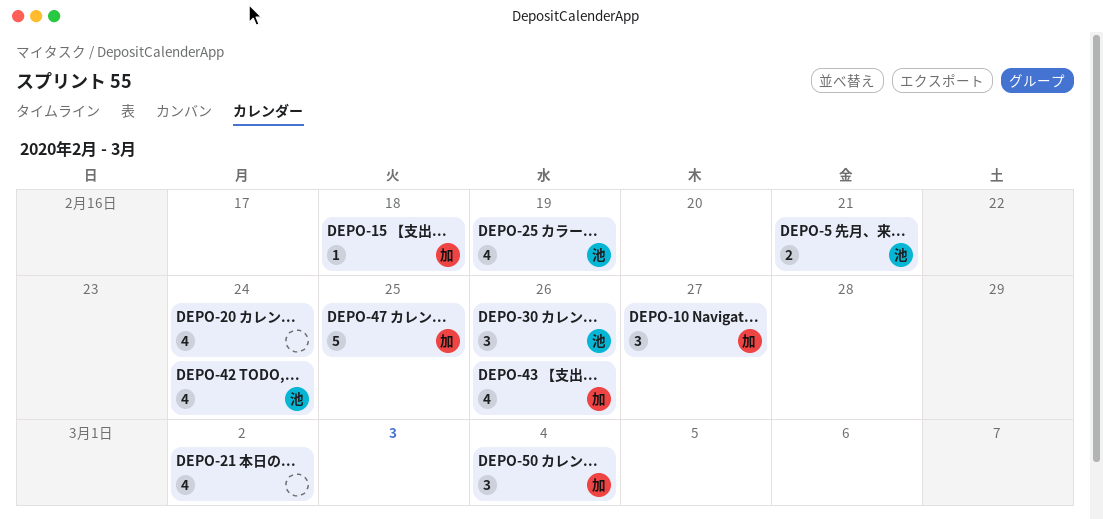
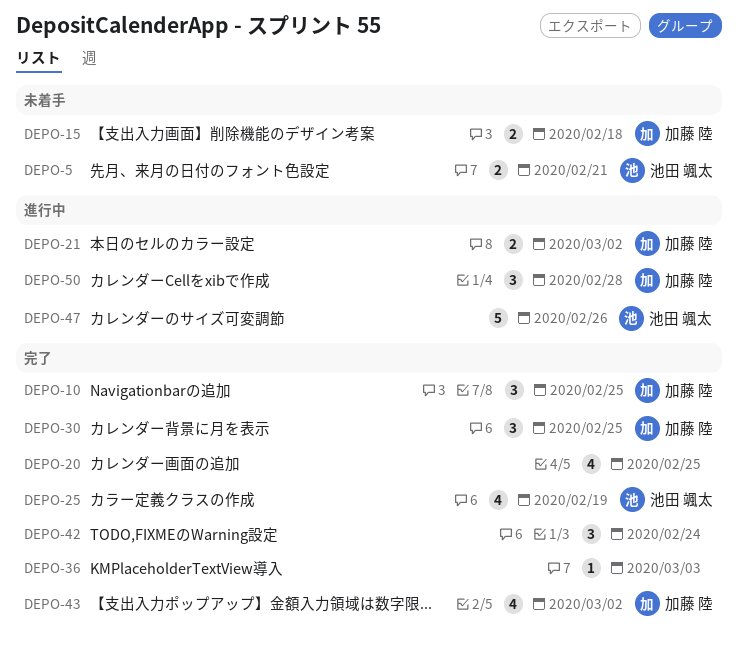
DEPO-10, due: Feb 27 -> Feb 25
DEPO-15, estimate: 1 -> 2
DEPO-20, due: Feb 24 -> Feb 25
DEPO-21, owner: none -> 加藤 陸
DEPO-21, estimate: 4 -> 2
DEPO-30, owner: 池田 颯太 -> 加藤 陸
DEPO-30, due: Feb 26 -> Feb 25
DEPO-36: none -> present
DEPO-42, owner: 池田 颯太 -> none
DEPO-42, estimate: 4 -> 3
DEPO-43, due: Feb 26 -> Mar 2
DEPO-47, owner: 加藤 陸 -> 池田 颯太
DEPO-47, due: Feb 25 -> Feb 26
DEPO-50, due: Mar 4 -> Feb 28

